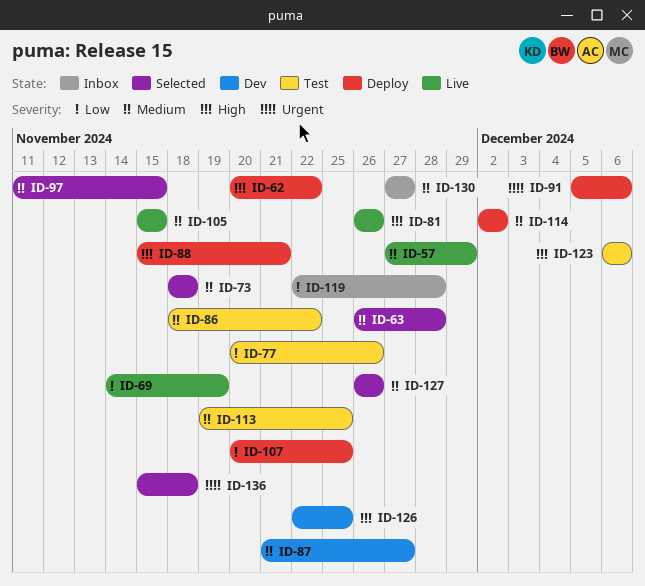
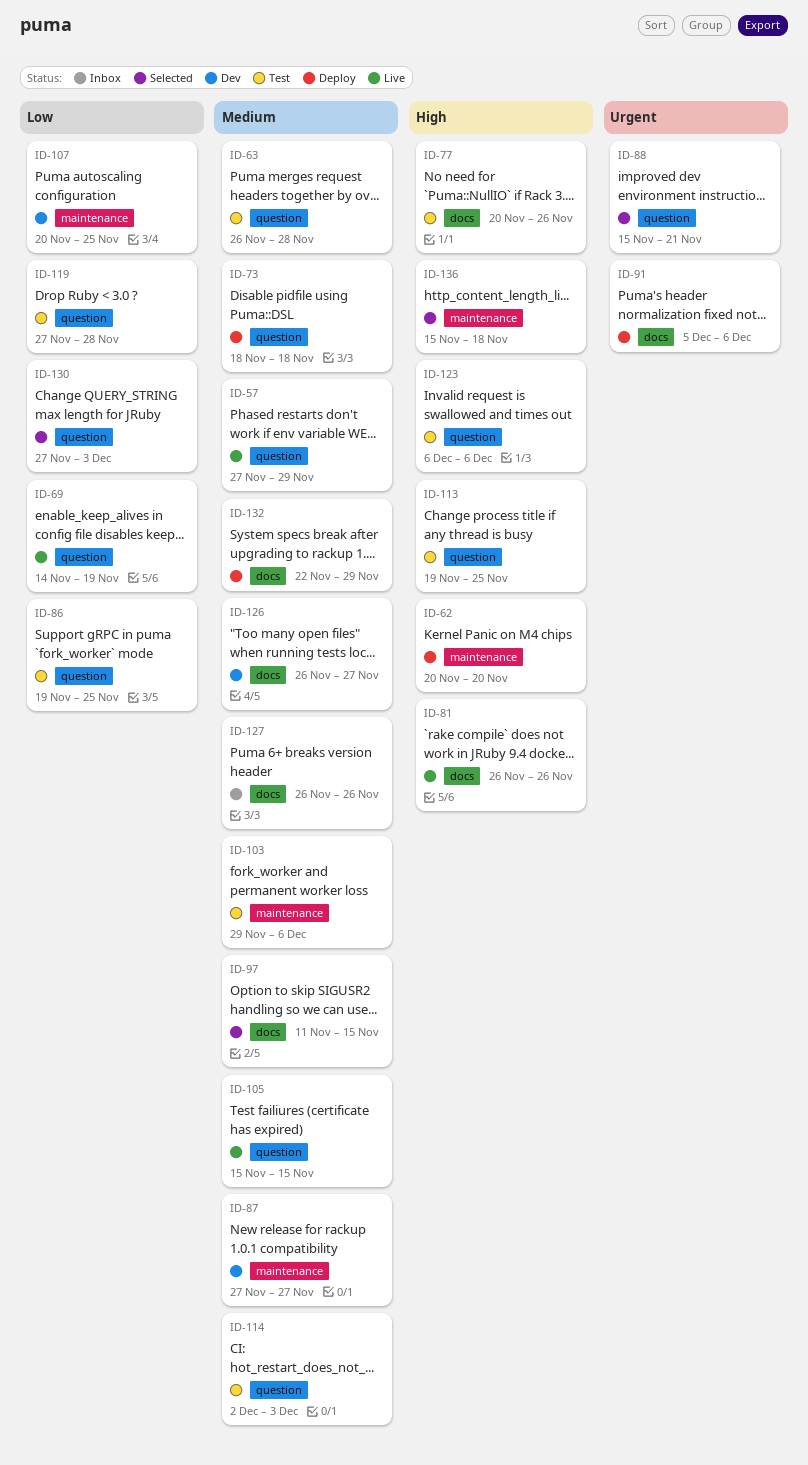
ID-62, due: Nov 22 -> Nov 20
ID-63, status: Selected -> Test
ID-73, status: Selected -> Deploy
ID-77, priority: Low -> High
ID-86, priority: Medium -> Low
ID-86, start: Nov 18 -> Nov 19
ID-86, due: Nov 22 -> Nov 25
ID-87, start: Nov 21 -> Nov 27
ID-88, status: Deploy -> Selected
ID-88, priority: High -> Urgent
ID-103: none -> present
ID-107, status: Deploy -> Dev
ID-113, priority: Medium -> High
ID-114, status: Deploy -> Test
ID-114, due: Dec 2 -> Dec 3
ID-119, status: Inbox -> Test
ID-119, start: Nov 22 -> Nov 27
ID-126, priority: High -> Medium
ID-126, start: Nov 22 -> Nov 26
ID-126, due: Nov 25 -> Nov 27
ID-127, status: Selected -> Inbox
ID-130, status: Inbox -> Selected
ID-130, priority: Medium -> Low
ID-130, due: Nov 27 -> Dec 3
ID-132: none -> present
ID-136, priority: Urgent -> High

